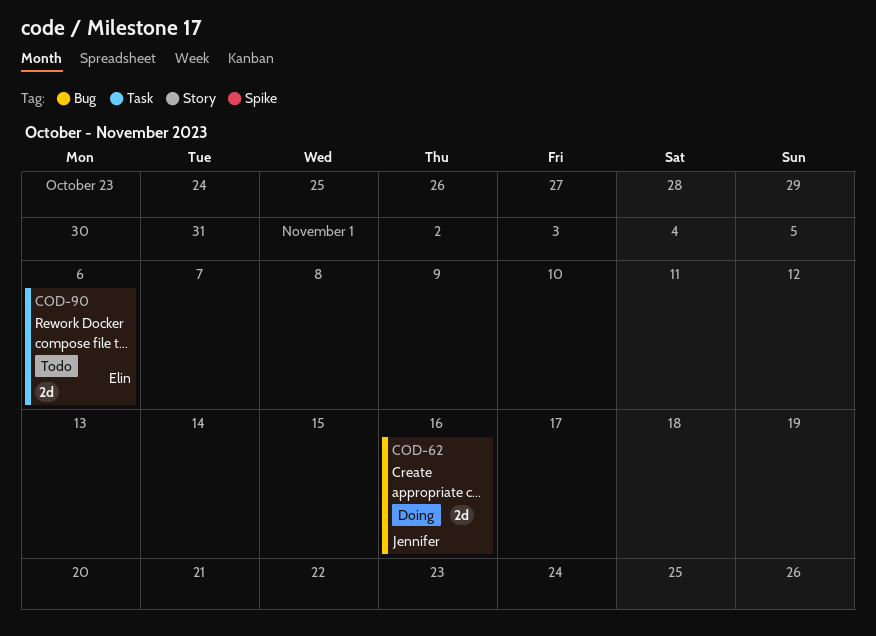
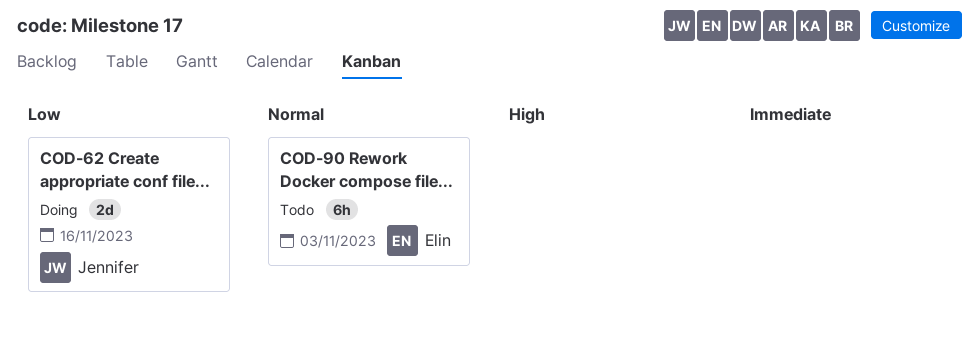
COD-90, estimate: 2d -> 6h
COD-90, due: Nov 6 -> Nov 3

